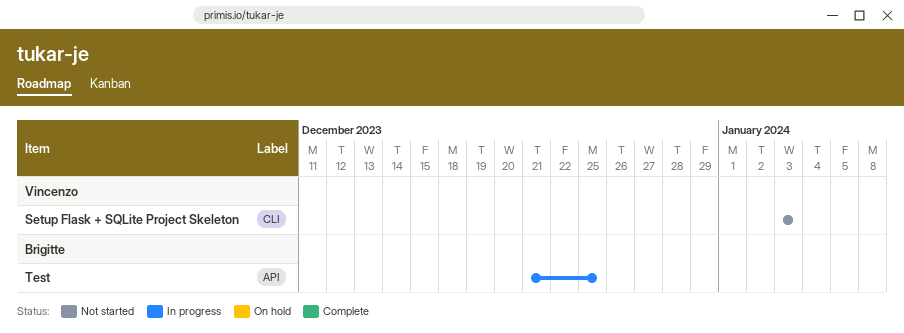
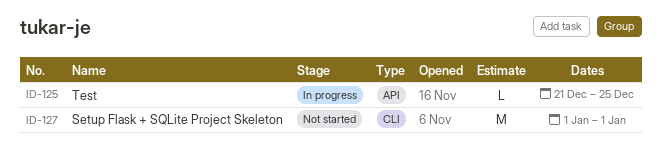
Setup Flask + SQLite Project Skeleton, start: Jan 3 -> Jan 1
Setup Flask + SQLite Project Skeleton, due: Jan 3 -> Jan 1

